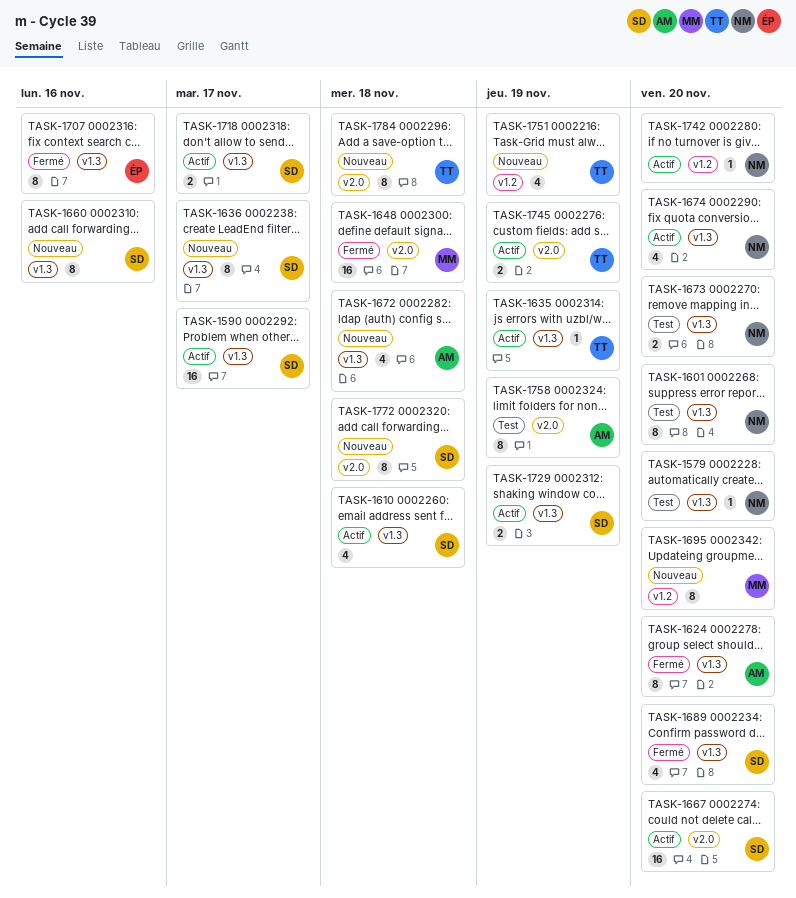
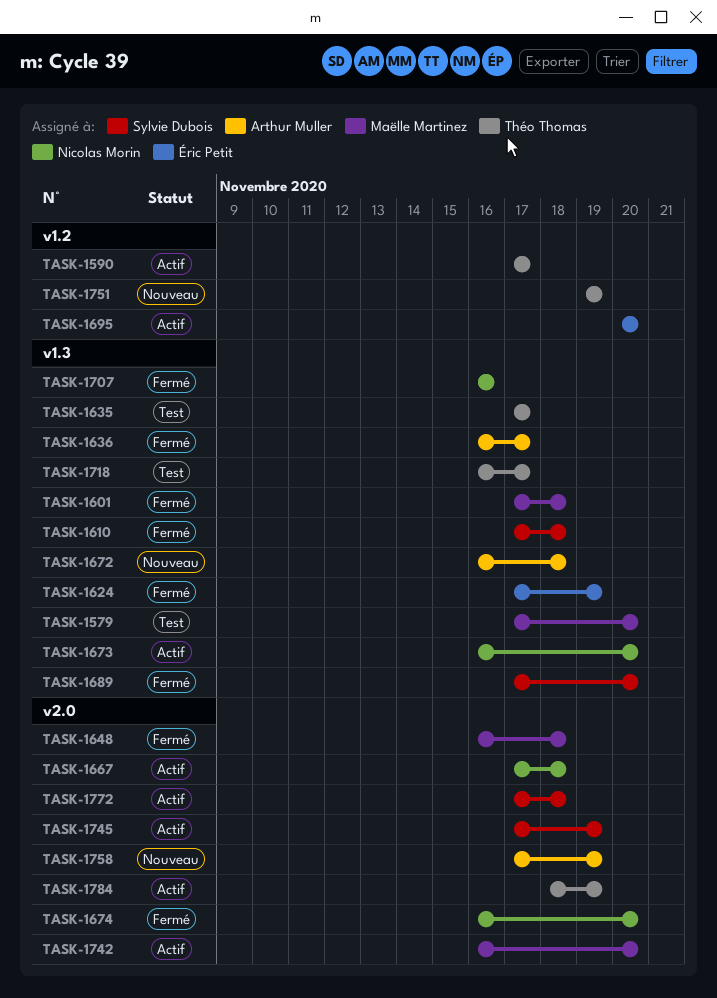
TASK-1579, owner: Nicolas Morin -> Maëlle Martinez
TASK-1590, owner: Sylvie Dubois -> Théo Thomas
TASK-1590, label: v1.3 -> v1.2
TASK-1601, status: Test -> Fermé
TASK-1601, owner: Nicolas Morin -> Maëlle Martinez
TASK-1601, due: Nov 20 -> Nov 18
TASK-1610, status: Actif -> Fermé
TASK-1624, owner: Arthur Muller -> Éric Petit
TASK-1624, due: Nov 20 -> Nov 19
TASK-1635, status: Actif -> Test
TASK-1635, due: Nov 19 -> Nov 17
TASK-1636, status: Nouveau -> Fermé
TASK-1636, owner: Sylvie Dubois -> Arthur Muller
TASK-1660: present -> none
TASK-1667, owner: Sylvie Dubois -> Nicolas Morin
TASK-1667, due: Nov 20 -> Nov 18
TASK-1673, status: Test -> Actif
TASK-1674, status: Actif -> Fermé
TASK-1674, label: v1.3 -> v2.0
TASK-1695, status: Nouveau -> Actif
TASK-1695, owner: Maëlle Martinez -> Éric Petit
TASK-1707, owner: Éric Petit -> Nicolas Morin
TASK-1718, status: Actif -> Test
TASK-1718, owner: Sylvie Dubois -> Théo Thomas
TASK-1729: present -> none
TASK-1742, owner: Nicolas Morin -> Maëlle Martinez
TASK-1742, label: v1.2 -> v2.0
TASK-1745, owner: Théo Thomas -> Sylvie Dubois
TASK-1758, status: Test -> Nouveau
TASK-1772, status: Nouveau -> Actif
TASK-1784, status: Nouveau -> Actif
TASK-1784, due: Nov 18 -> Nov 19

